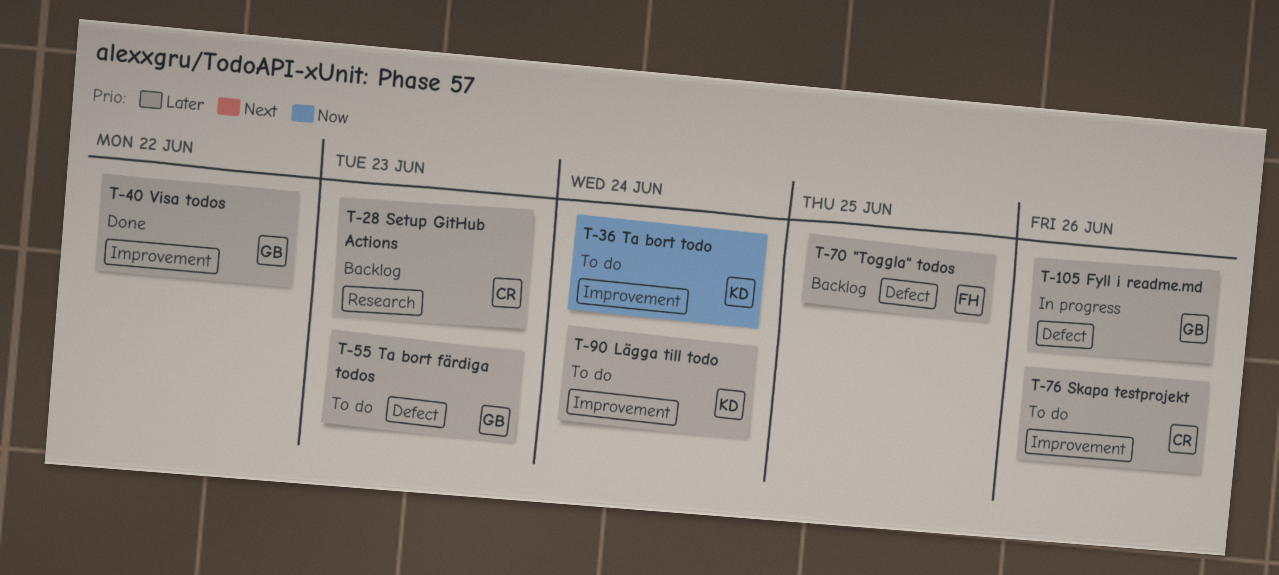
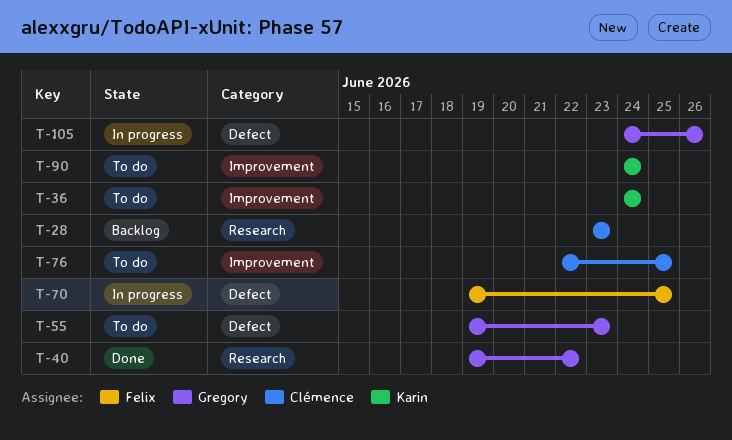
T-40, label: Improvement -> Research
T-70, status: Backlog -> In progress
T-76, due: Jun 26 -> Jun 25

